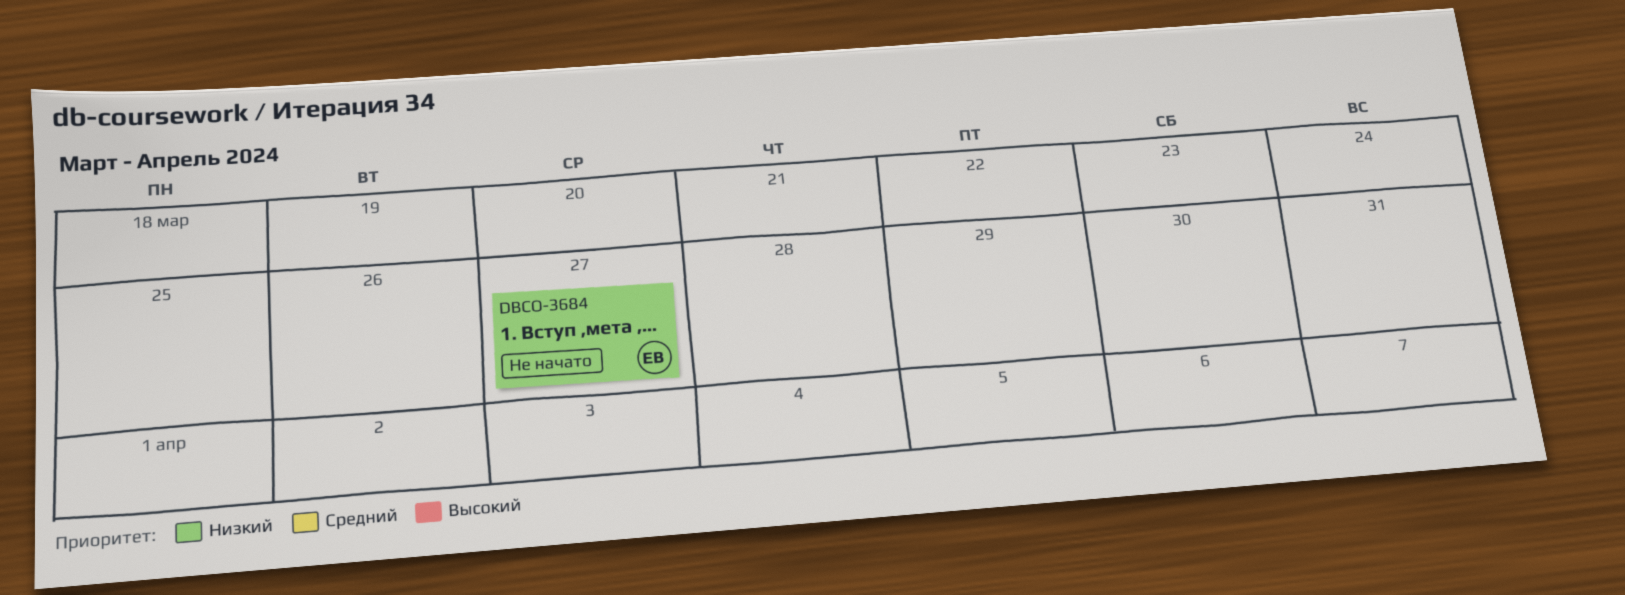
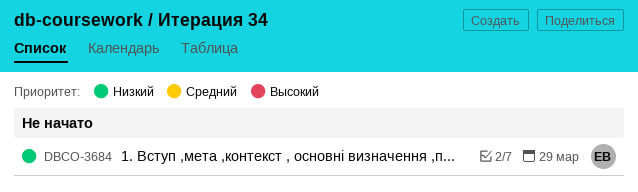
DBCO-3684, due: Mar 27 -> Mar 29

